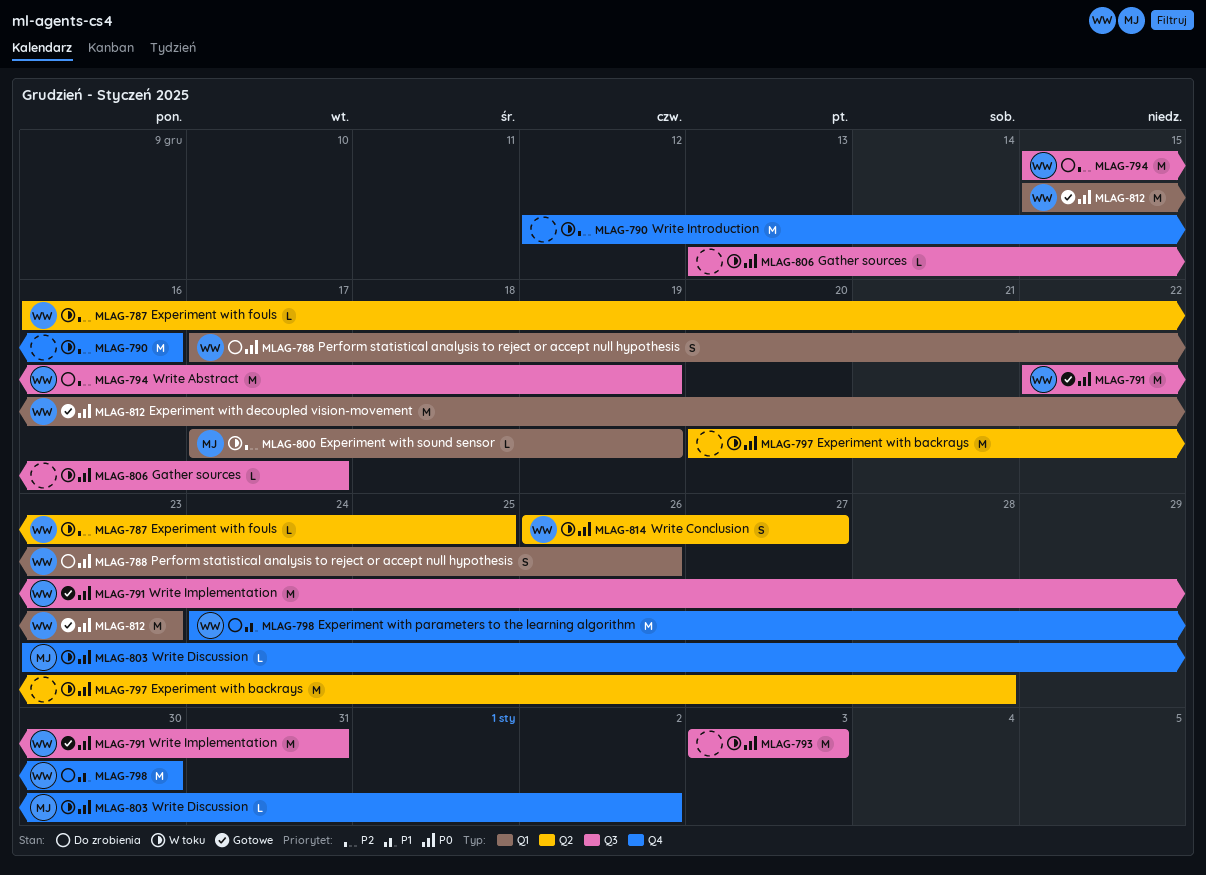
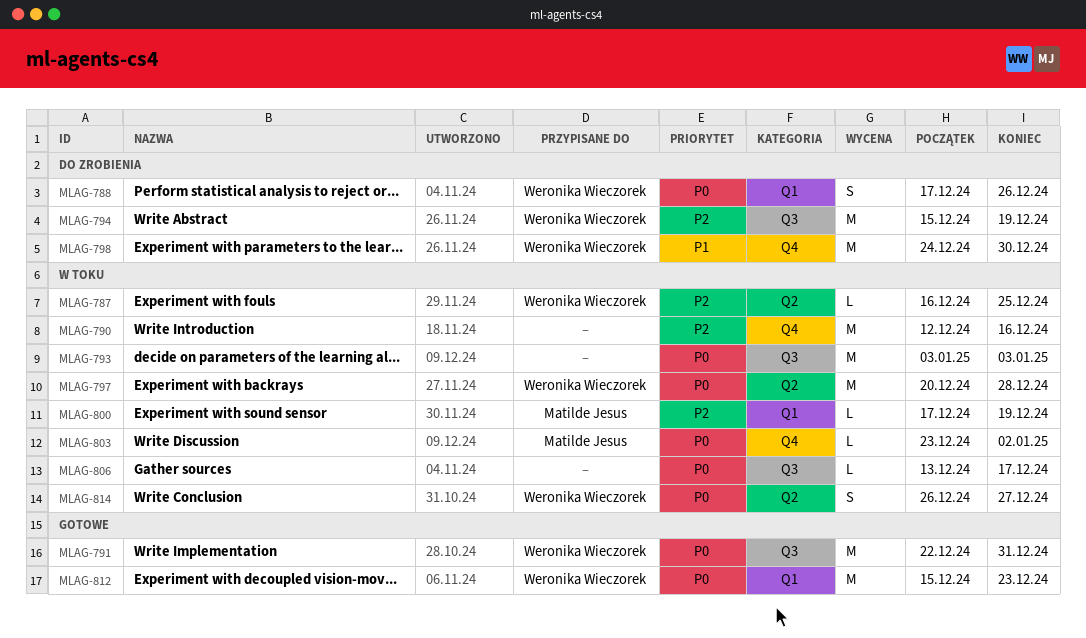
MLAG-797, owner: none -> Weronika Wieczorek

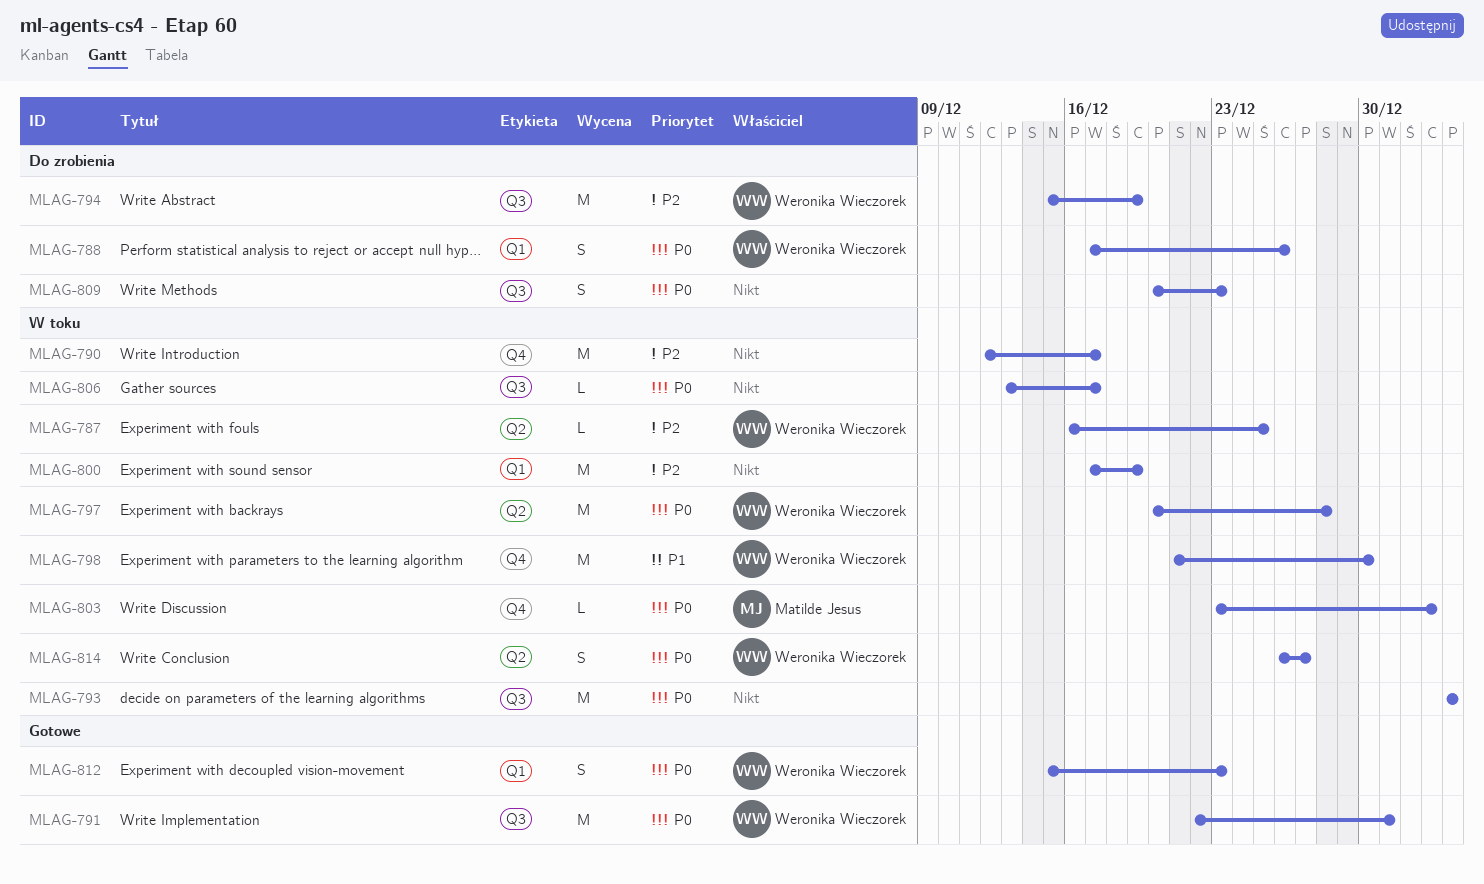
MLAG-790, due: Dec 16 -> Dec 17
MLAG-798, status: Do zrobienia -> W toku
MLAG-798, start: Dec 24 -> Dec 21
MLAG-800, owner: Matilde Jesus -> none
MLAG-800, estimate: L -> M
MLAG-809: none -> present
MLAG-812, estimate: M -> S

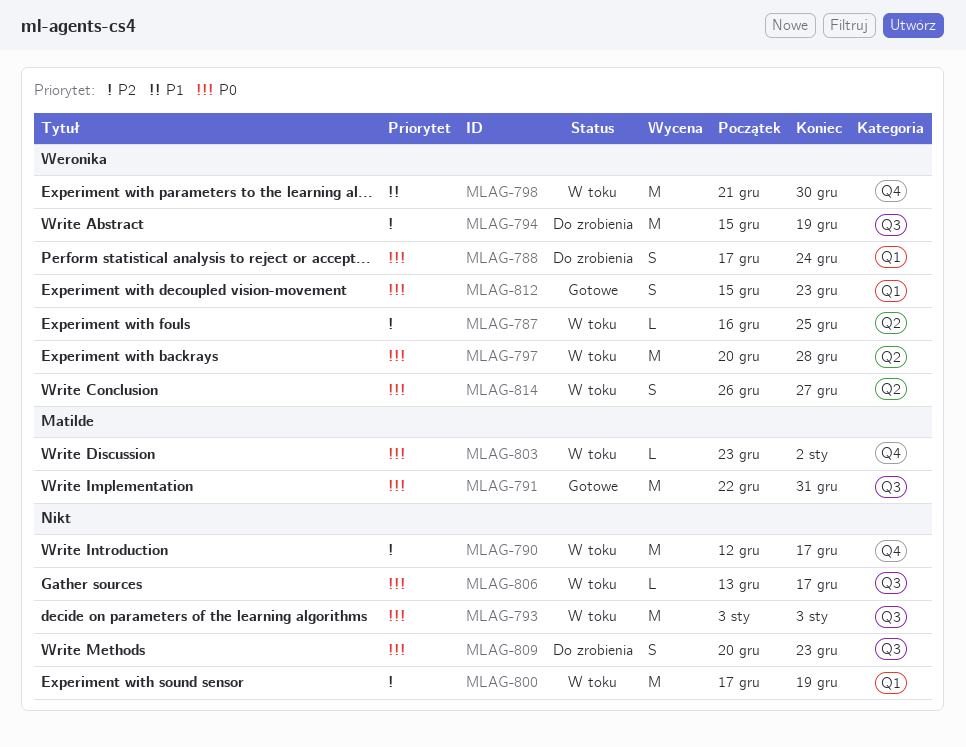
MLAG-788, due: Dec 26 -> Dec 24
MLAG-791, owner: Weronika Wieczorek -> Matilde Jesus

